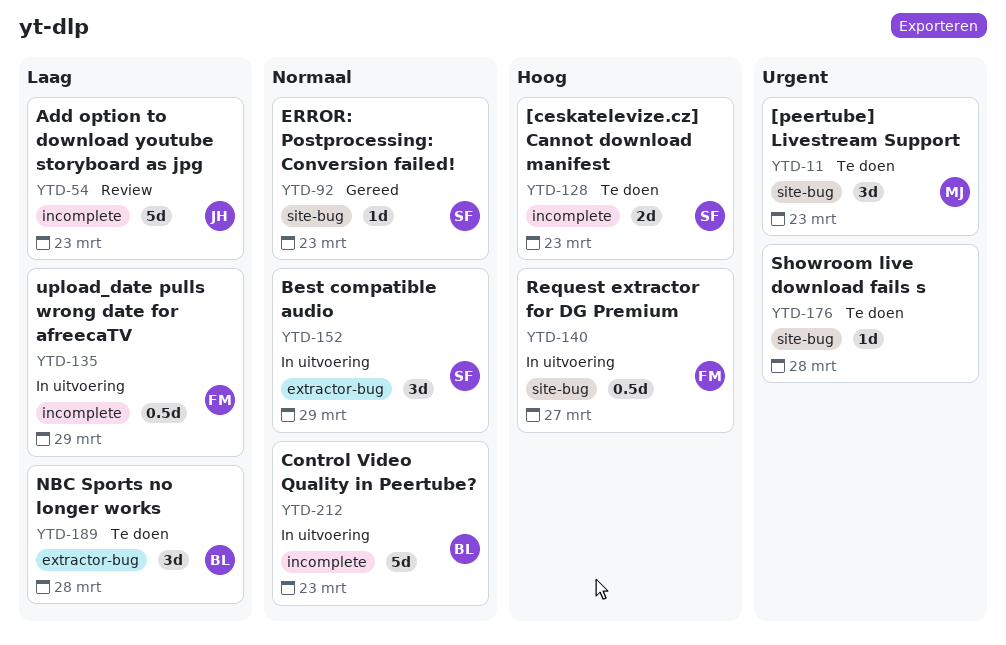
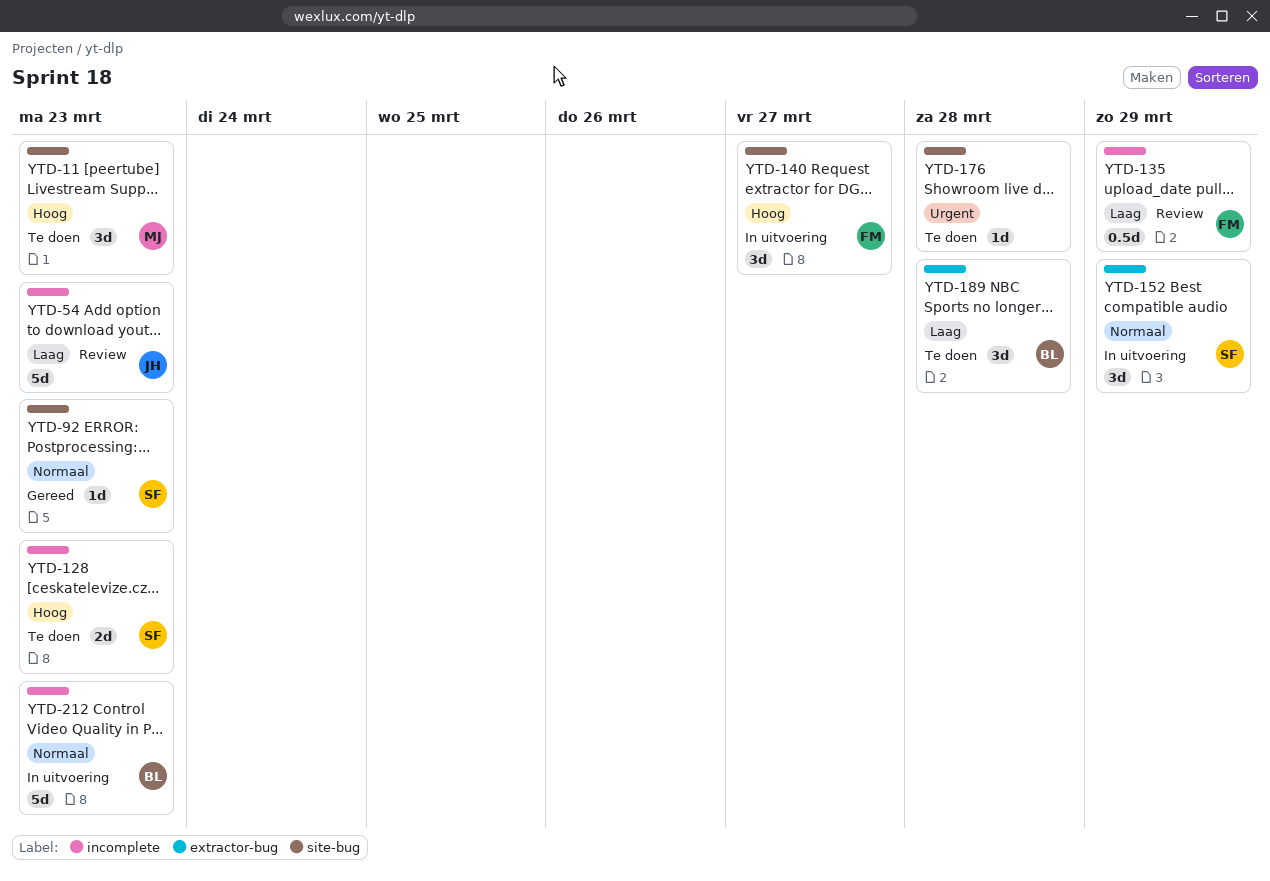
YTD-11, priority: Urgent -> Hoog
YTD-135, status: In uitvoering -> Review
YTD-140, estimate: 0.5d -> 3d

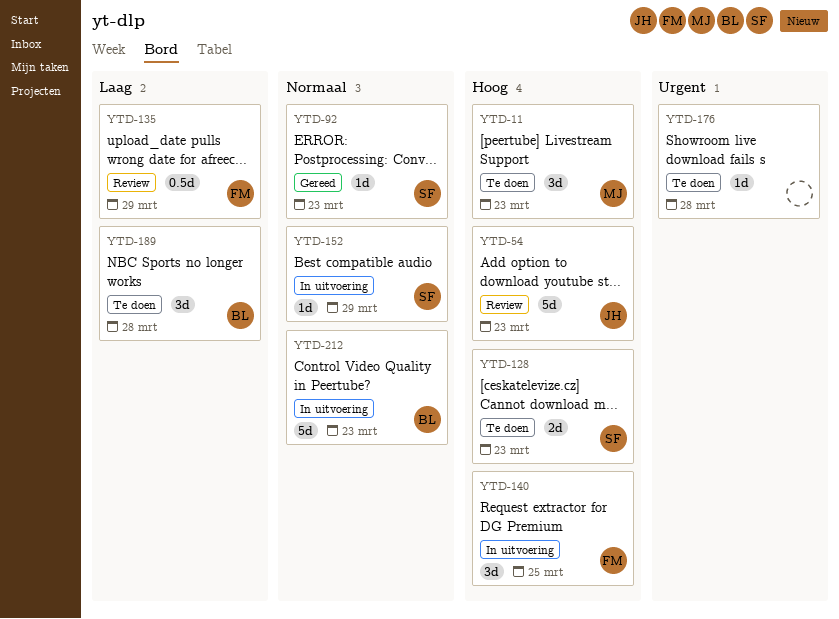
YTD-54, priority: Laag -> Hoog
YTD-140, due: Mar 27 -> Mar 25
YTD-152, estimate: 3d -> 1d

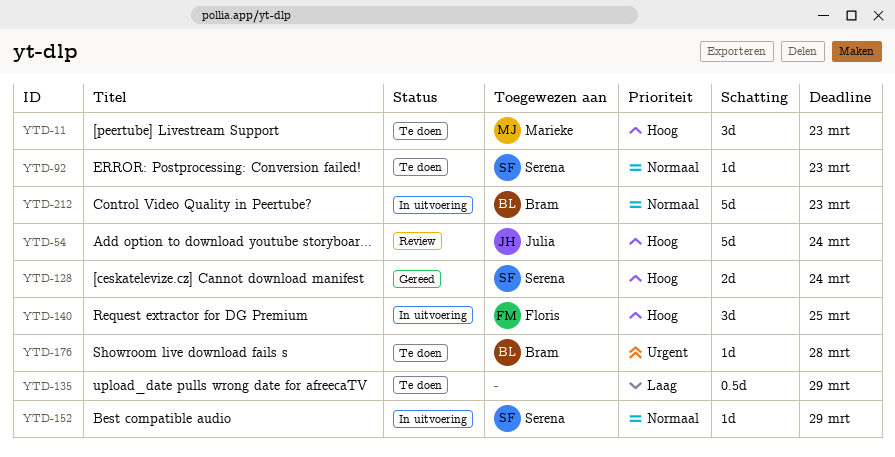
YTD-54, due: Mar 23 -> Mar 24
YTD-92, status: Gereed -> Te doen
YTD-128, status: Te doen -> Gereed
YTD-128, due: Mar 23 -> Mar 24
YTD-135, status: Review -> Te doen
YTD-135, owner: Floris -> none
YTD-176, owner: none -> Bram
YTD-189: present -> none

